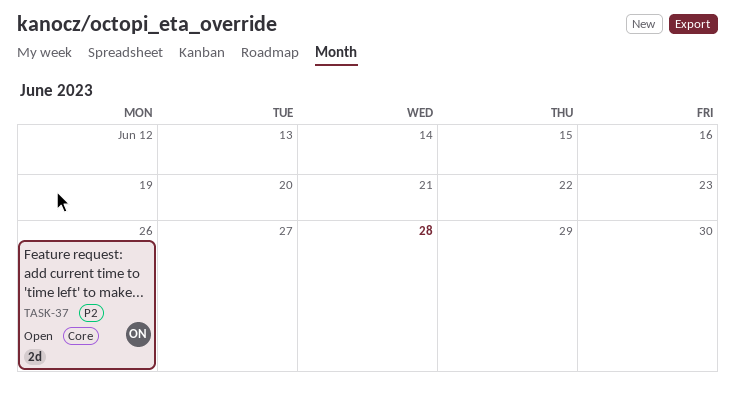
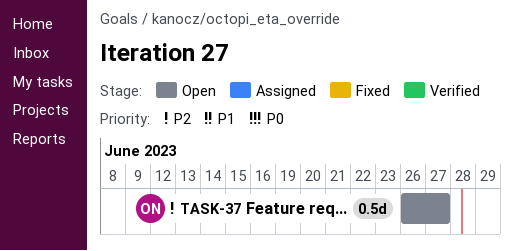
TASK-37, estimate: 2d -> 0.5d
TASK-37, due: Jun 26 -> Jun 27

